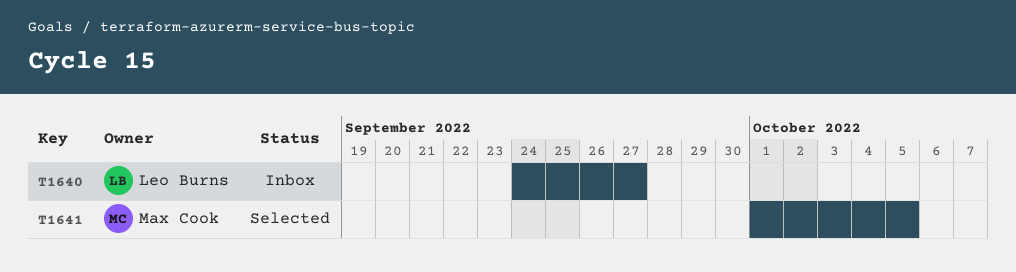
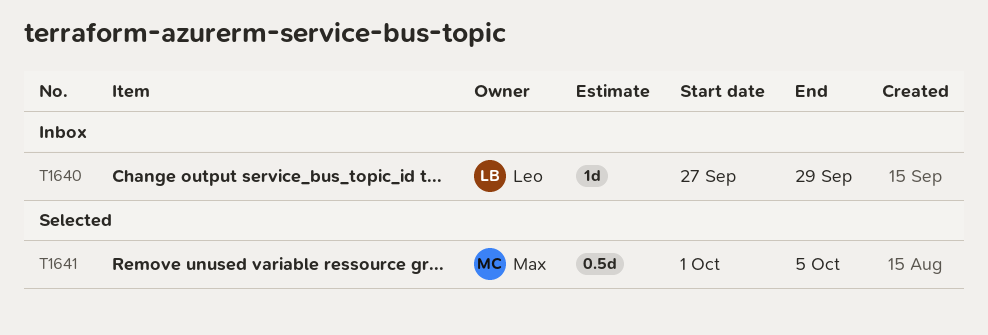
T1640, start: Sep 24 -> Sep 27
T1640, due: Sep 27 -> Sep 29

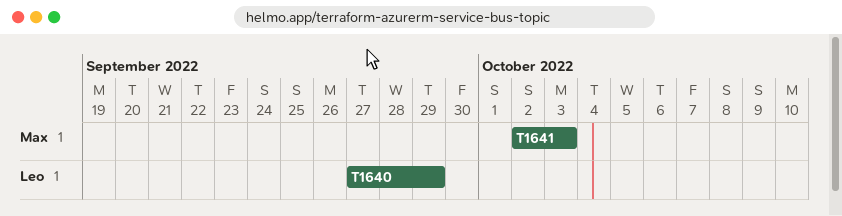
T1641, start: Oct 1 -> Oct 2
T1641, due: Oct 5 -> Oct 3

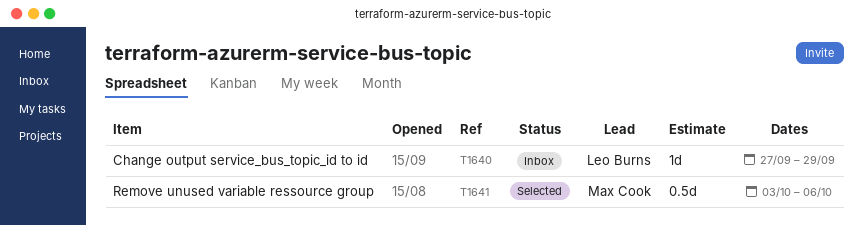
T1641, start: Oct 2 -> Oct 3
T1641, due: Oct 3 -> Oct 6

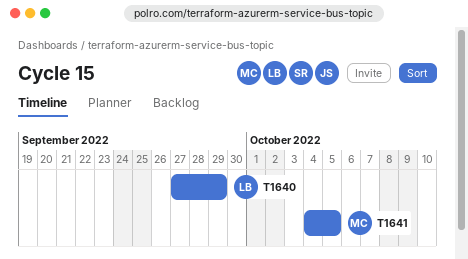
T1641, start: Oct 3 -> Oct 4
T1641, due: Oct 6 -> Oct 5

